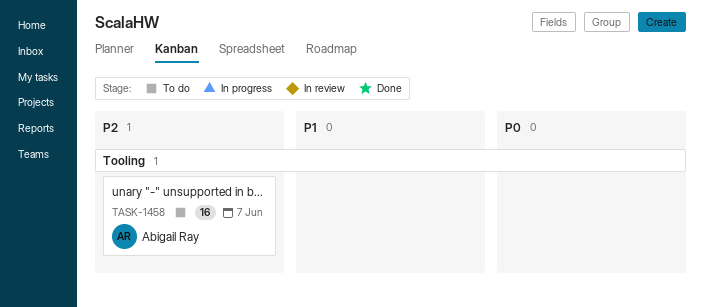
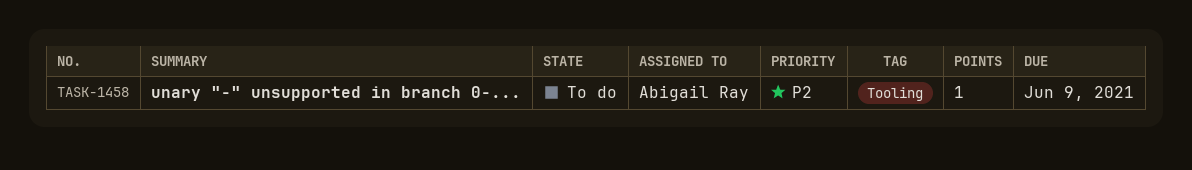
TASK-1458, estimate: 16 -> 1
TASK-1458, due: Jun 7 -> Jun 9

